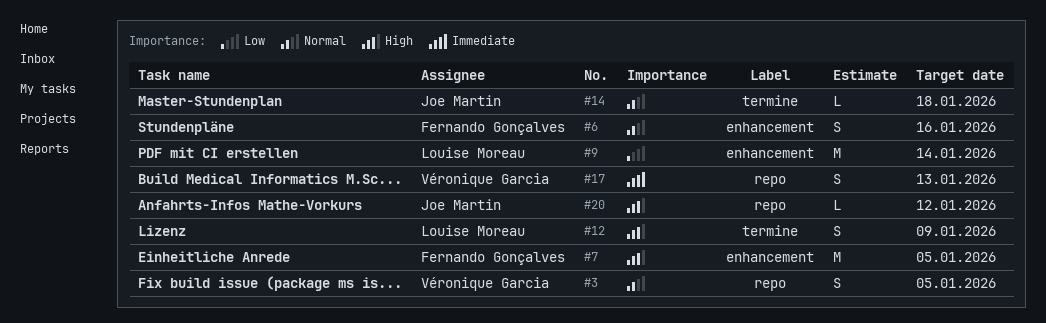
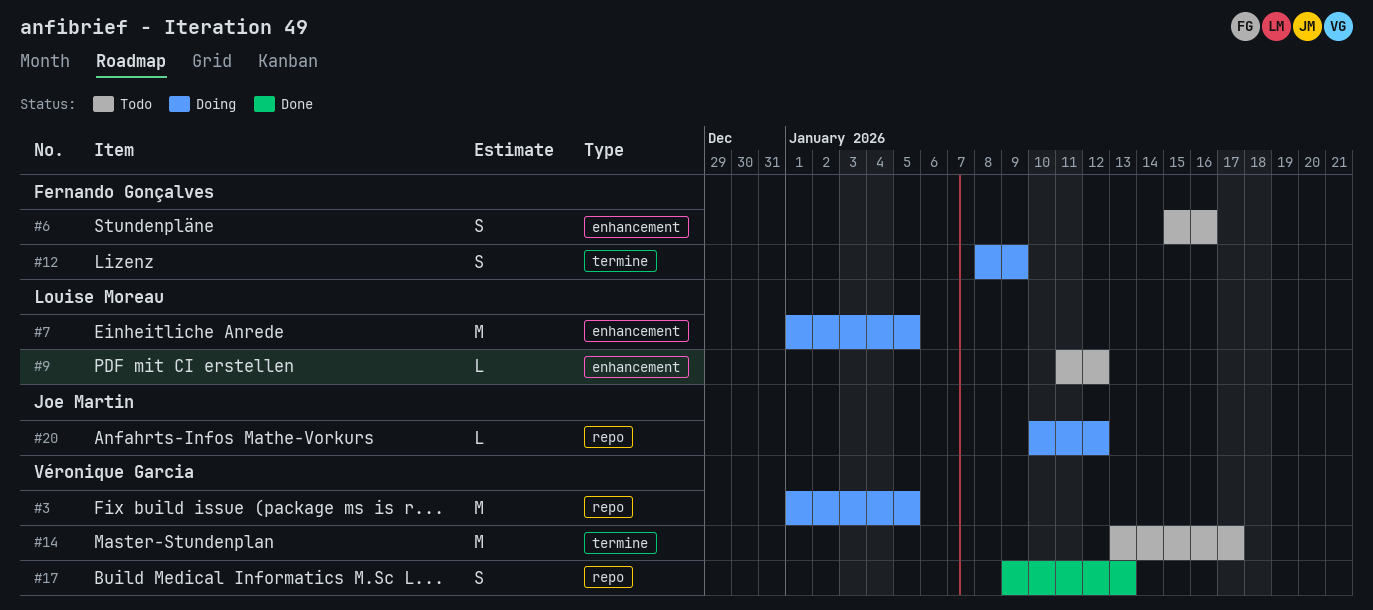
#3, estimate: S -> M
#7, owner: Fernando Gonçalves -> Louise Moreau
#9, estimate: M -> L
#9, due: Jan 14 -> Jan 12
#12, owner: Louise Moreau -> Fernando Gonçalves
#14, owner: Joe Martin -> Véronique Garcia
#14, estimate: L -> M
#14, due: Jan 18 -> Jan 17

